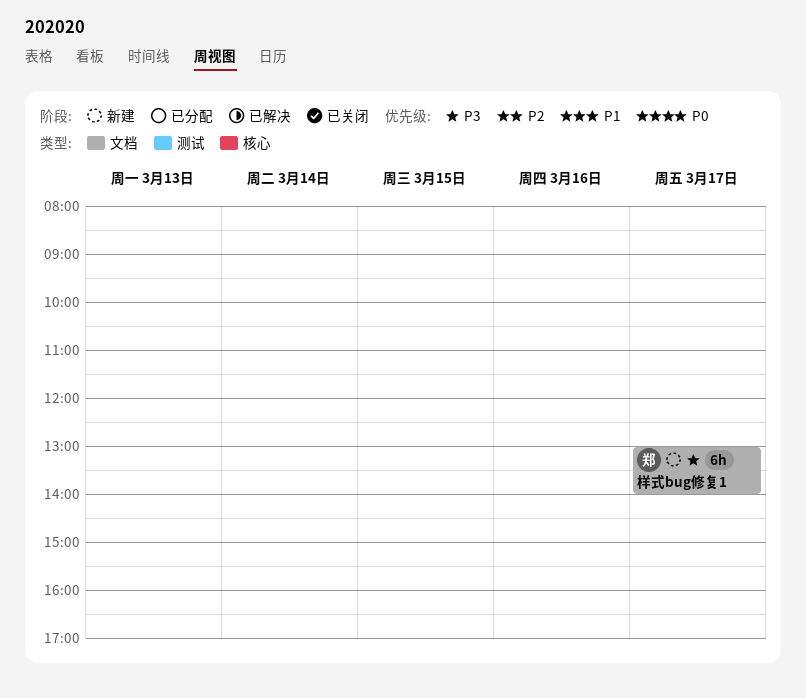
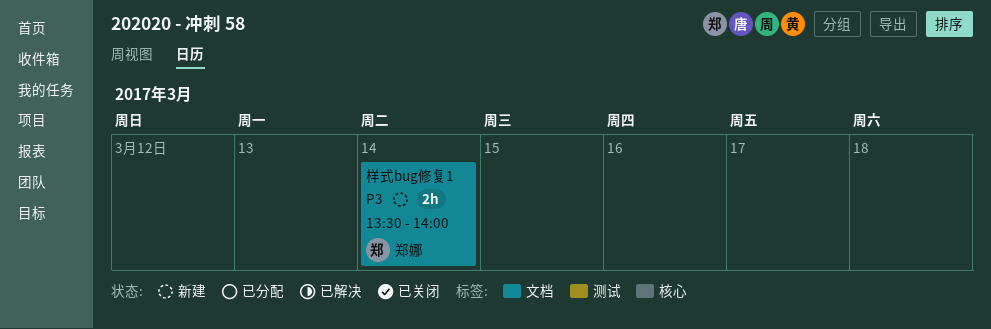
样式bug修复1, estimate: 6h -> 2h
样式bug修复1, day: Mar 17 -> Mar 14
样式bug修复1, begins: 13:00 -> 13:30

